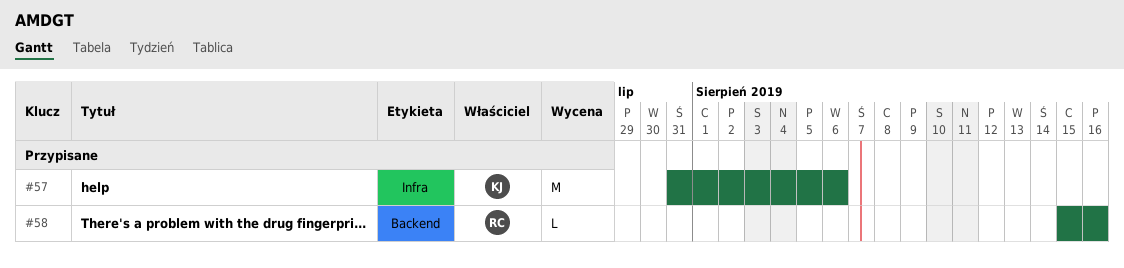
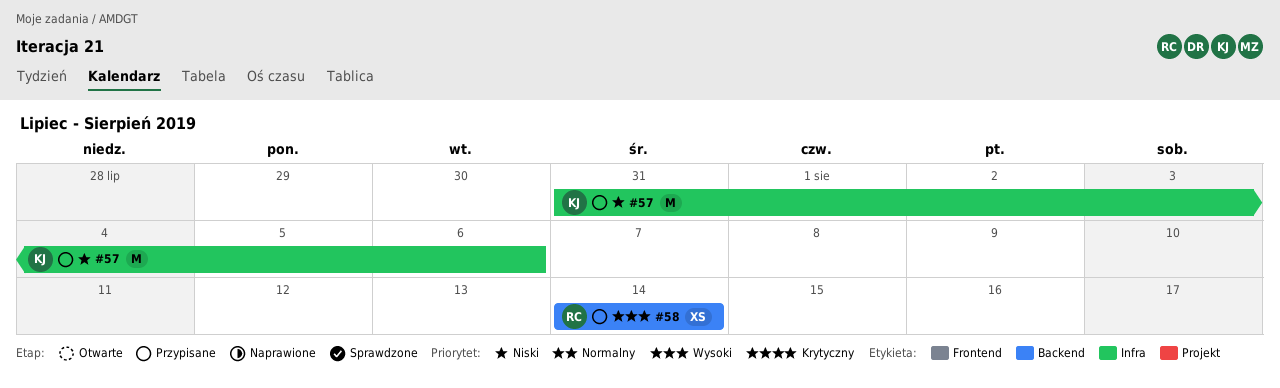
#58, estimate: L -> XS
#58, start: Aug 15 -> Aug 14
#58, due: Aug 16 -> Aug 14

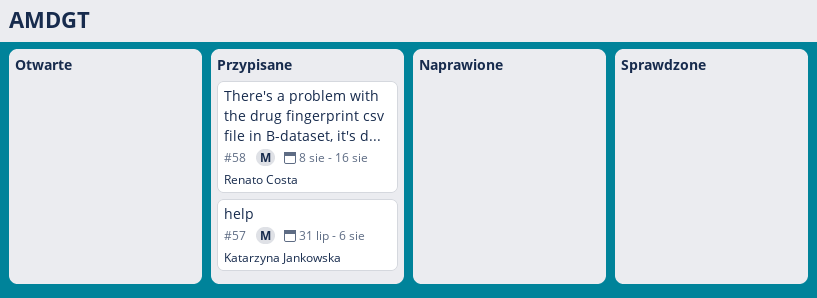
#58, estimate: XS -> M
#58, start: Aug 14 -> Aug 8
#58, due: Aug 14 -> Aug 16

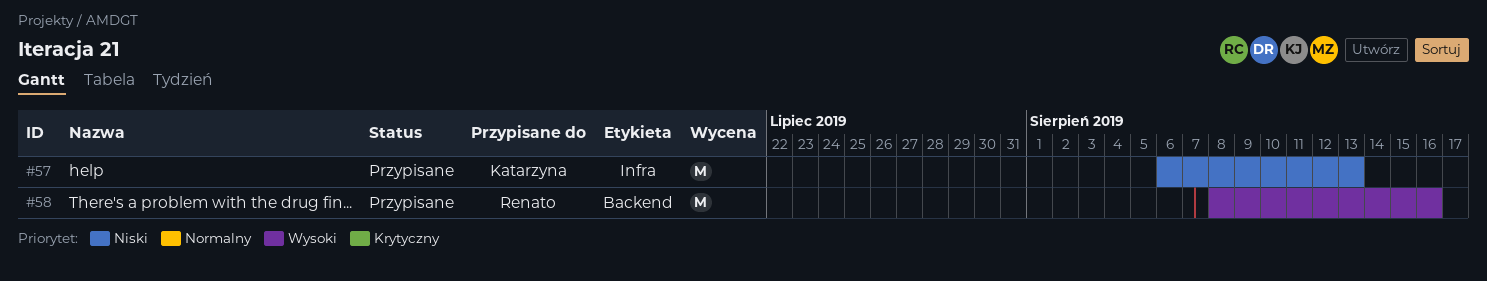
#57, start: Jul 31 -> Aug 6
#57, due: Aug 6 -> Aug 13

